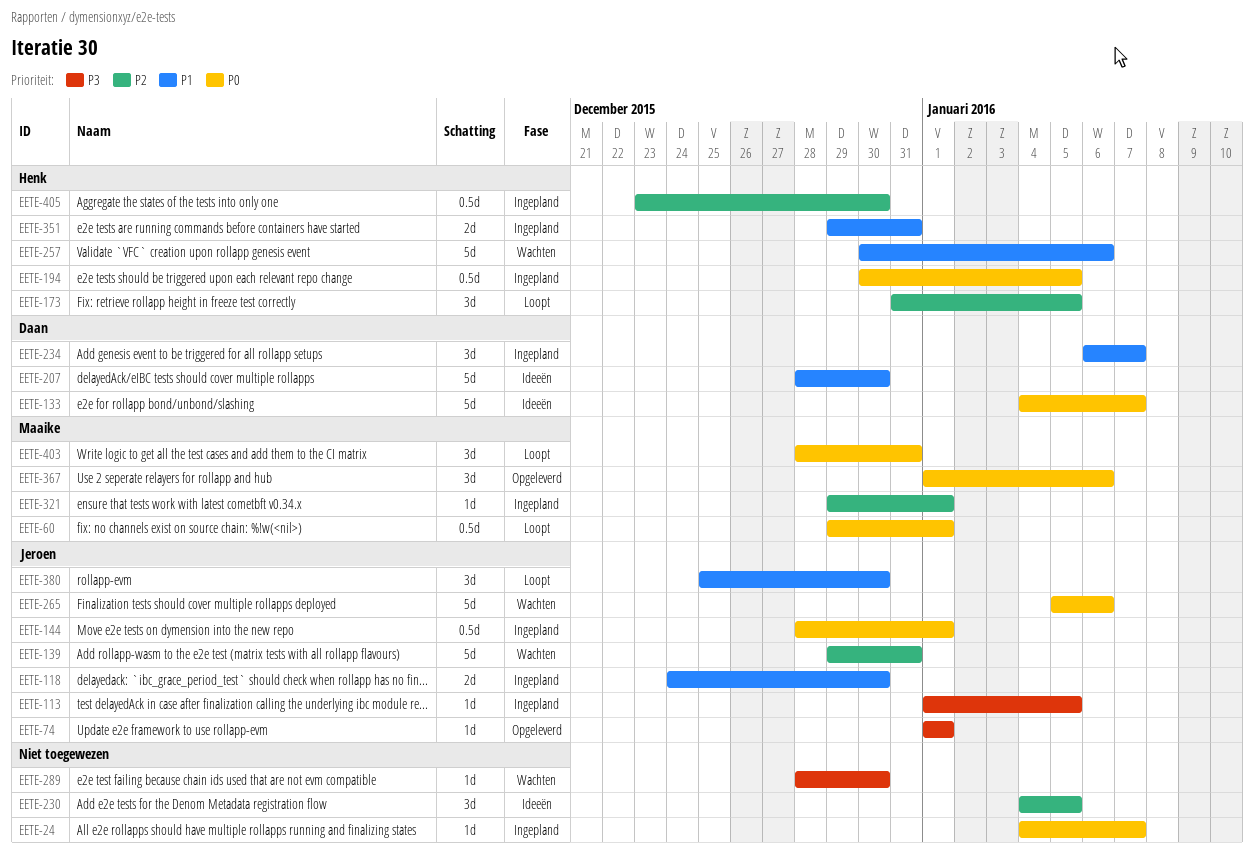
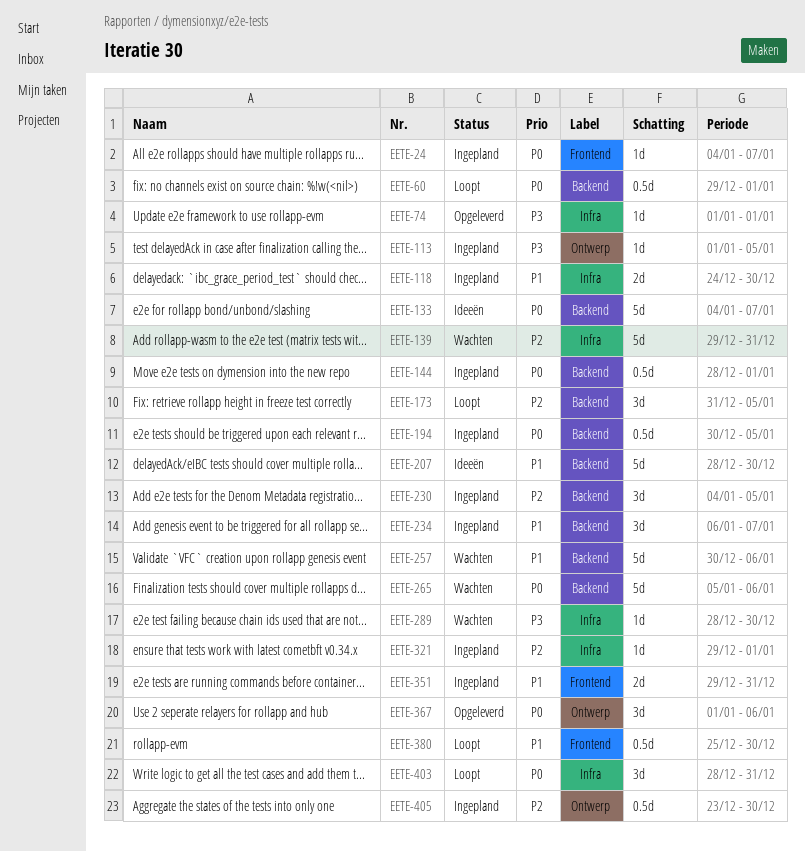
EETE-230, status: Ideeën -> Ingepland
EETE-380, estimate: 3d -> 0.5d

